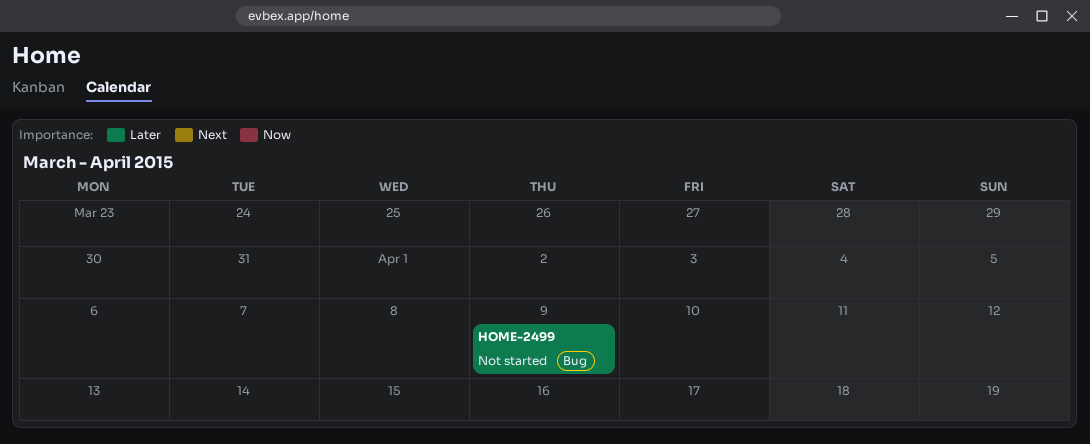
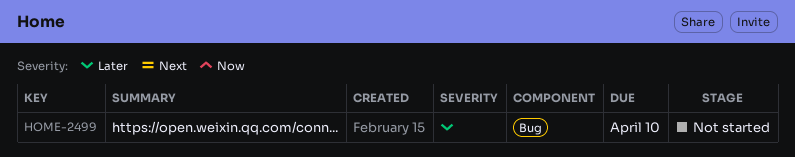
HOME-2499, due: Apr 9 -> Apr 10

